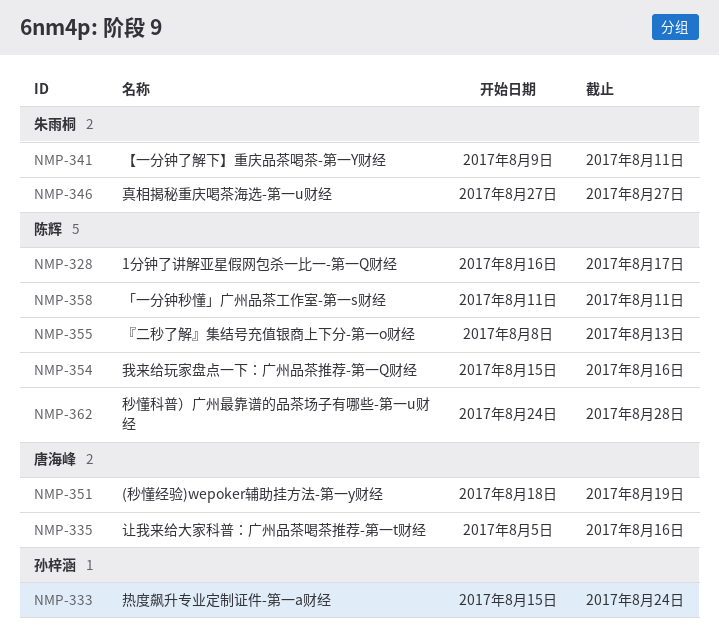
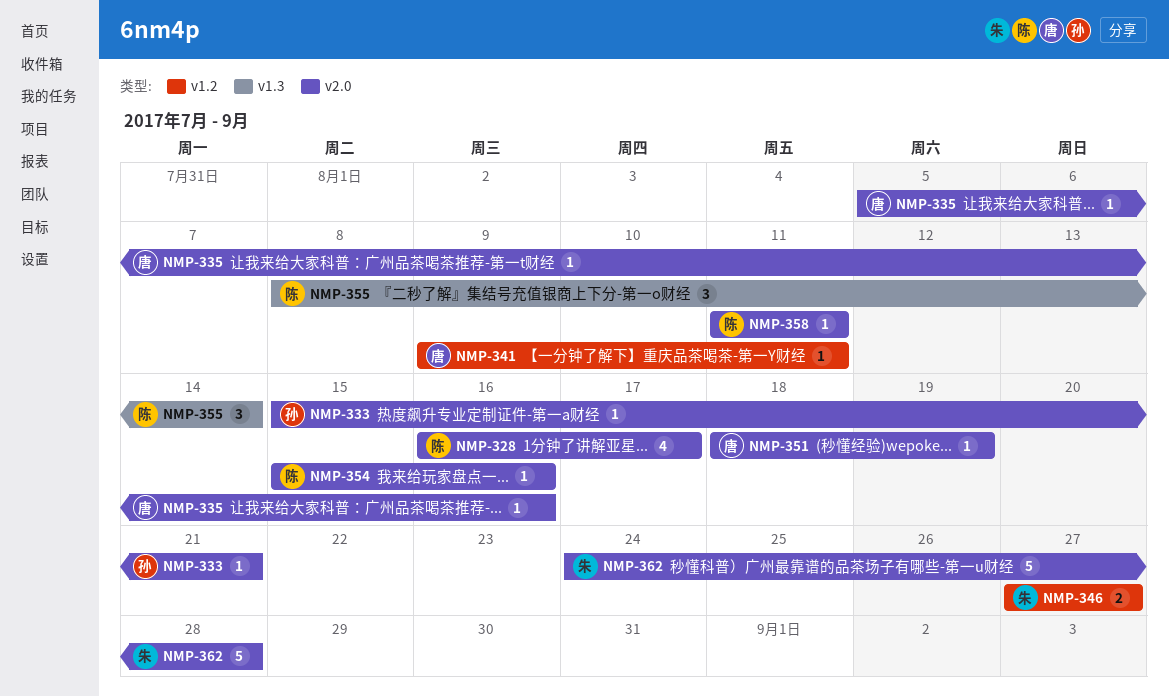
NMP-333, due: Aug 24 -> Aug 21
NMP-341, owner: 朱雨桐 -> 唐海峰
NMP-355, due: Aug 13 -> Aug 14
NMP-362, owner: 陈辉 -> 朱雨桐

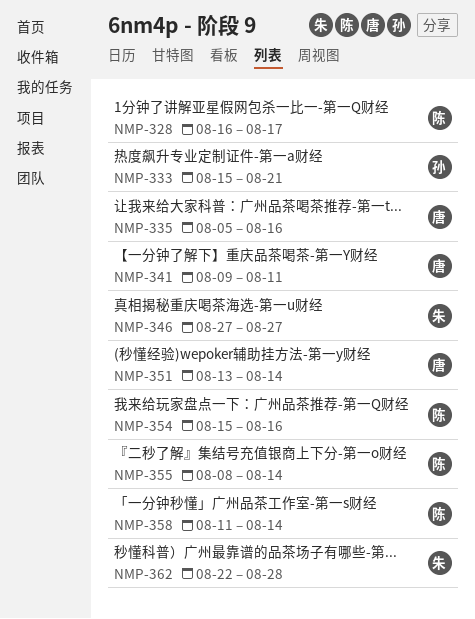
NMP-351, start: Aug 18 -> Aug 13
NMP-351, due: Aug 19 -> Aug 14
NMP-358, due: Aug 11 -> Aug 14
NMP-362, start: Aug 24 -> Aug 22

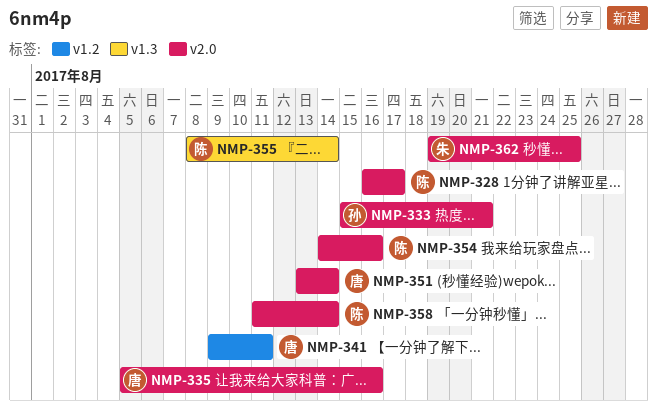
NMP-346: present -> none
NMP-354, start: Aug 15 -> Aug 14
NMP-362, start: Aug 22 -> Aug 19
NMP-362, due: Aug 28 -> Aug 25

